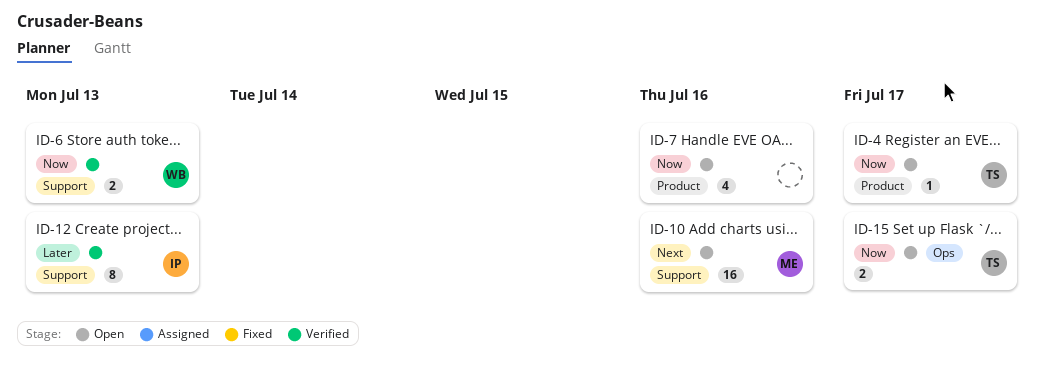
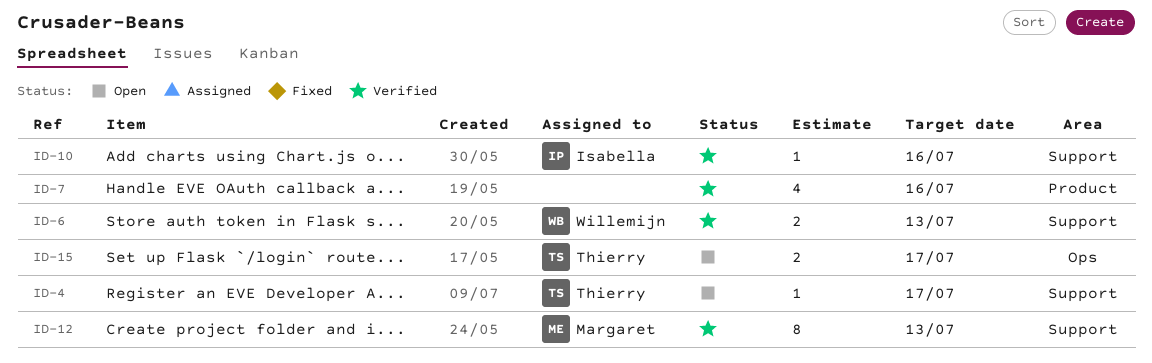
ID-4, label: Product -> Support
ID-7, status: Open -> Verified
ID-10, status: Open -> Verified
ID-10, owner: Margaret -> Isabella
ID-10, estimate: 16 -> 1
ID-12, owner: Isabella -> Margaret

